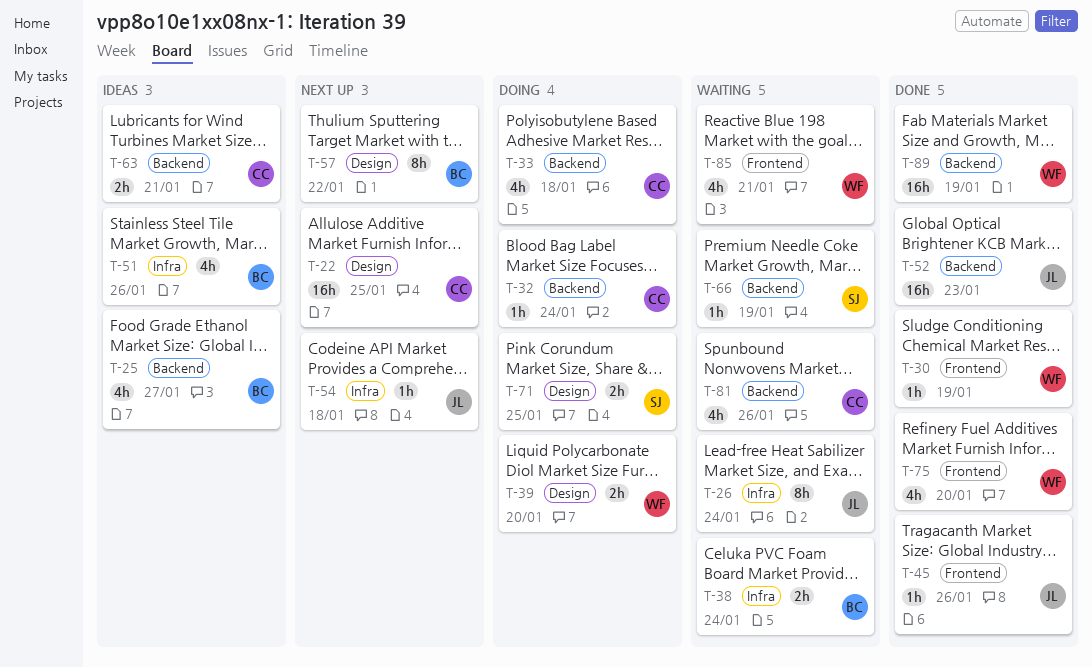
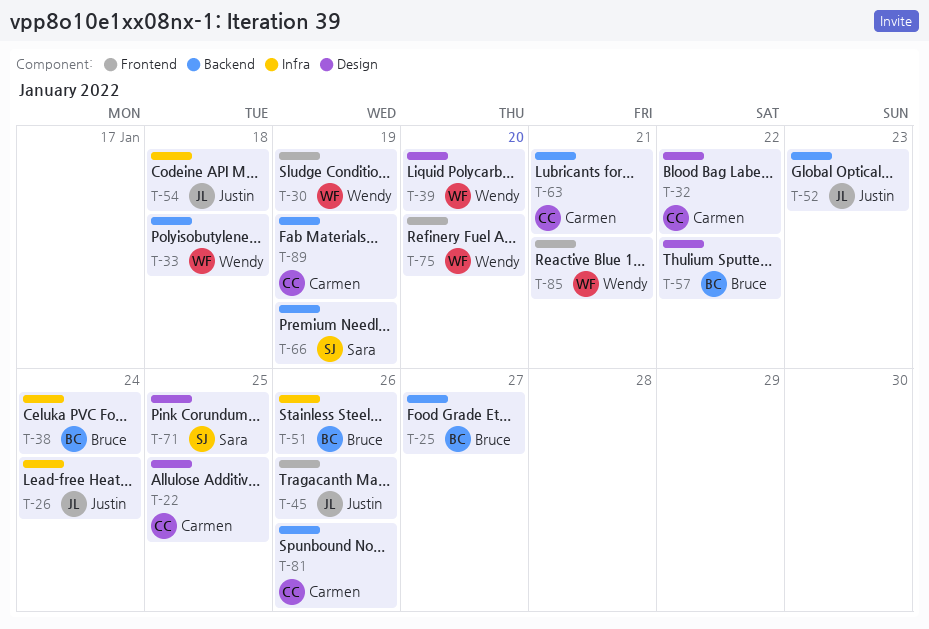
T-32, label: Backend -> Design
T-32, due: Jan 24 -> Jan 22
T-33, owner: Carmen -> Wendy
T-89, owner: Wendy -> Carmen

